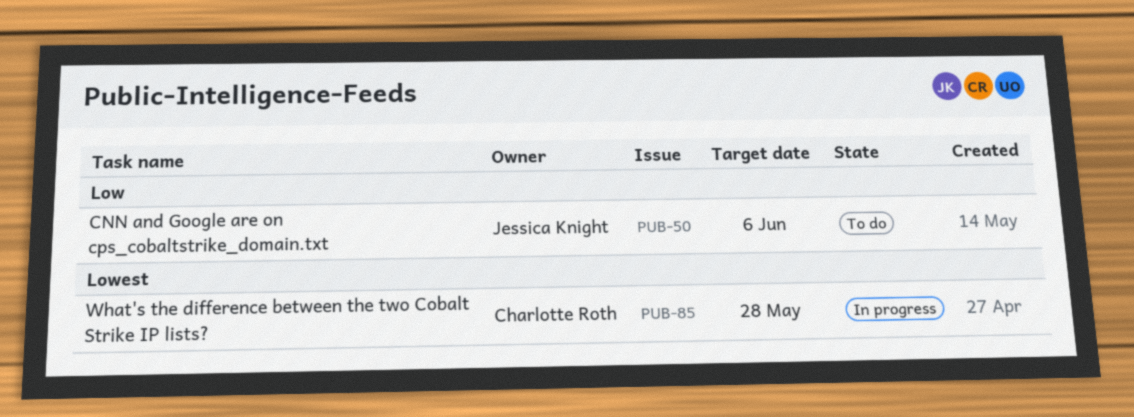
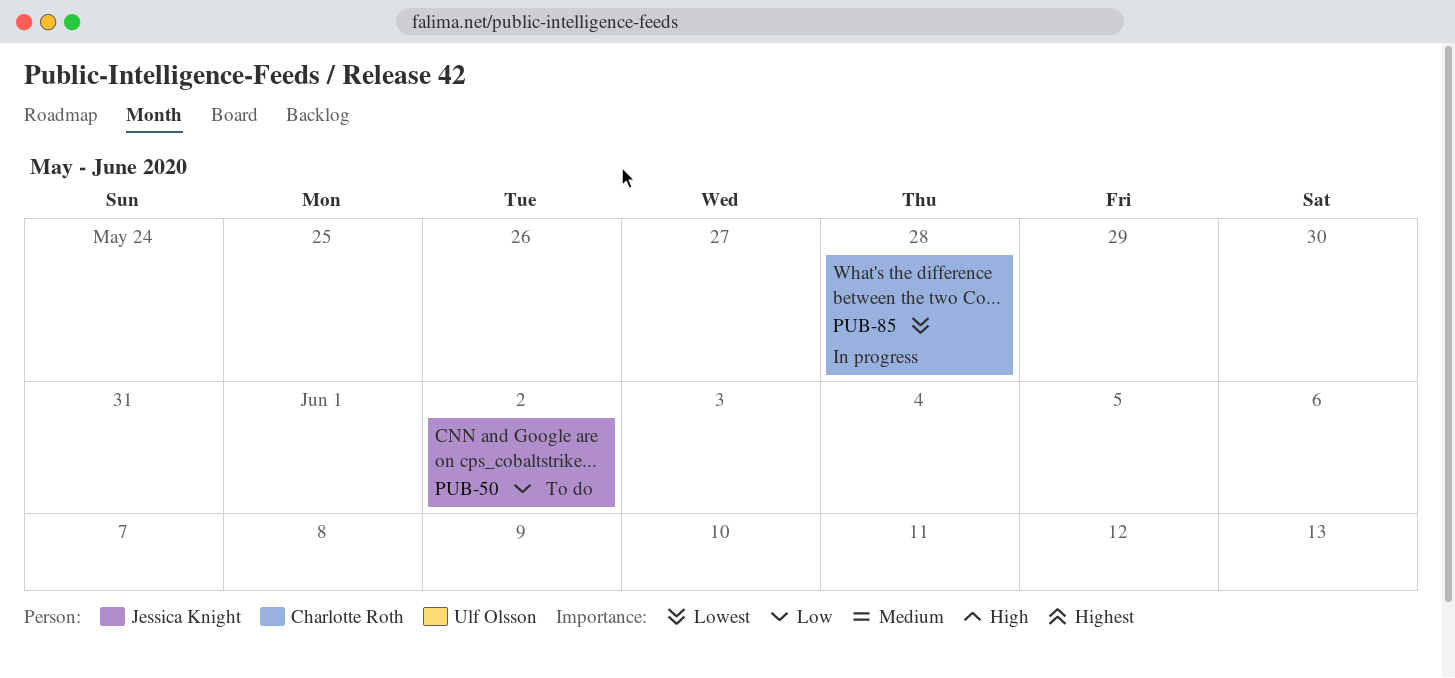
PUB-50, due: Jun 6 -> Jun 2

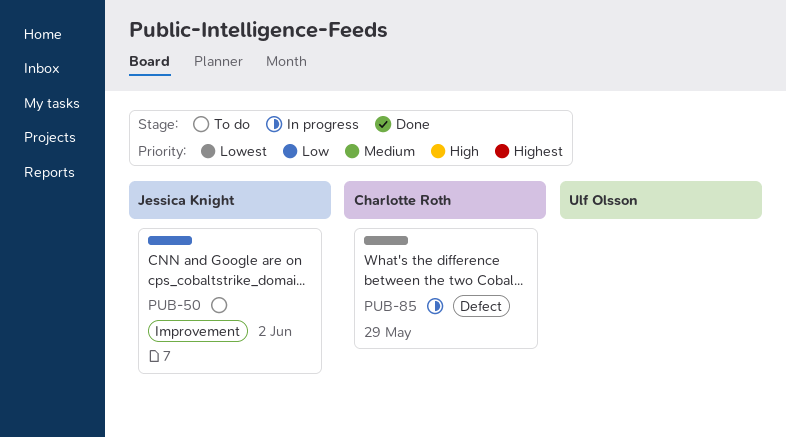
PUB-85, due: May 28 -> May 29

